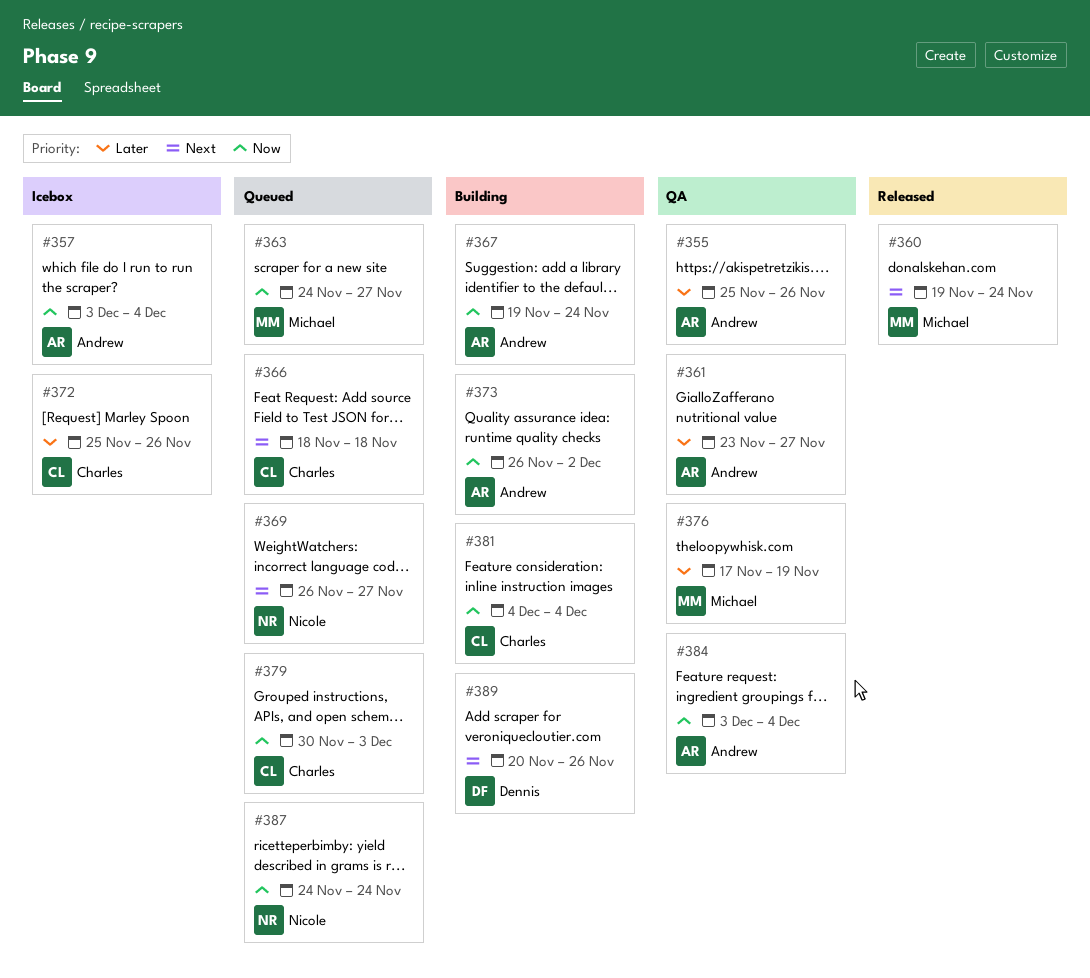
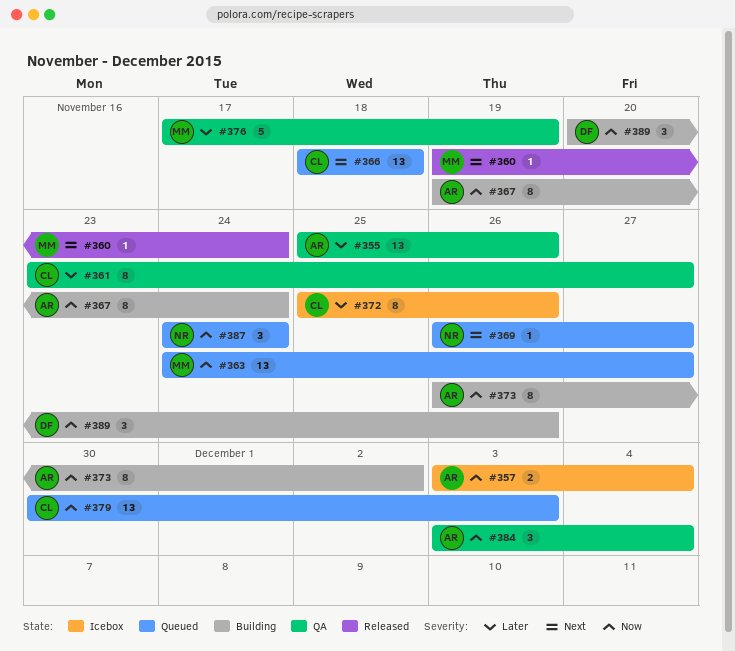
#361, owner: Andrew -> Charles
#381: present -> none
#389, priority: Next -> Now

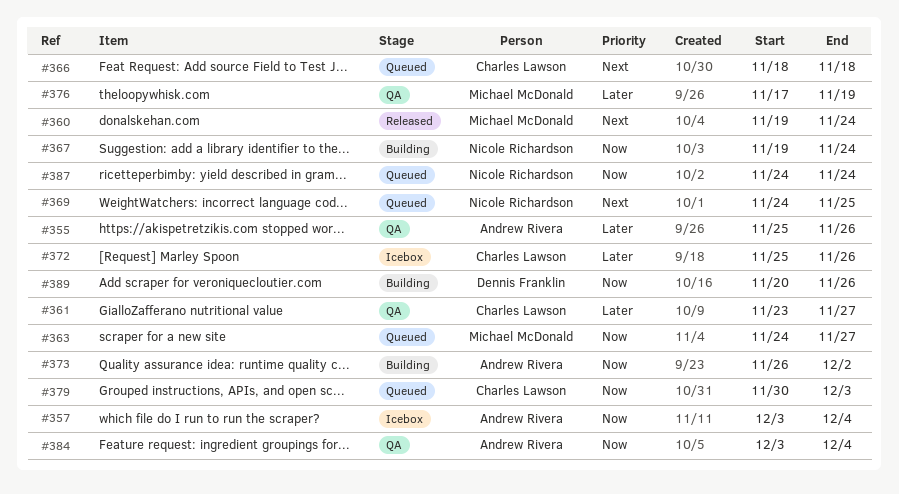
#367, owner: Andrew Rivera -> Nicole Richardson
#369, start: Nov 26 -> Nov 24
#369, due: Nov 27 -> Nov 25

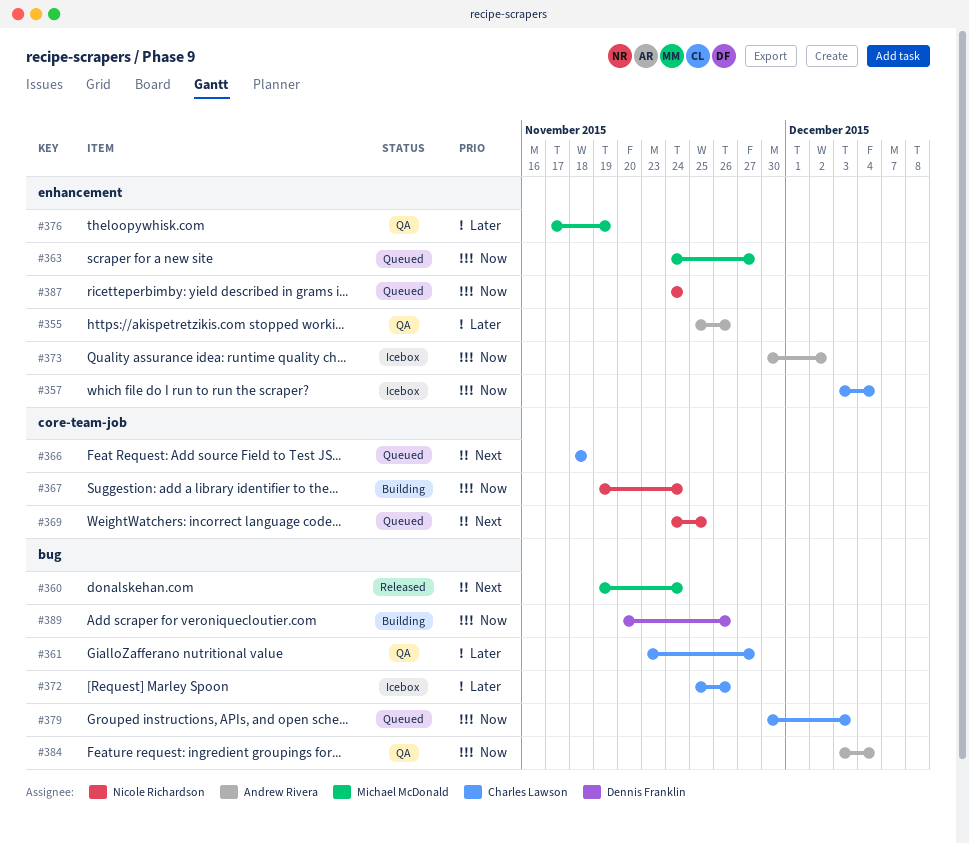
#357, owner: Andrew Rivera -> Charles Lawson
#373, status: Building -> Icebox
#373, start: Nov 26 -> Nov 30

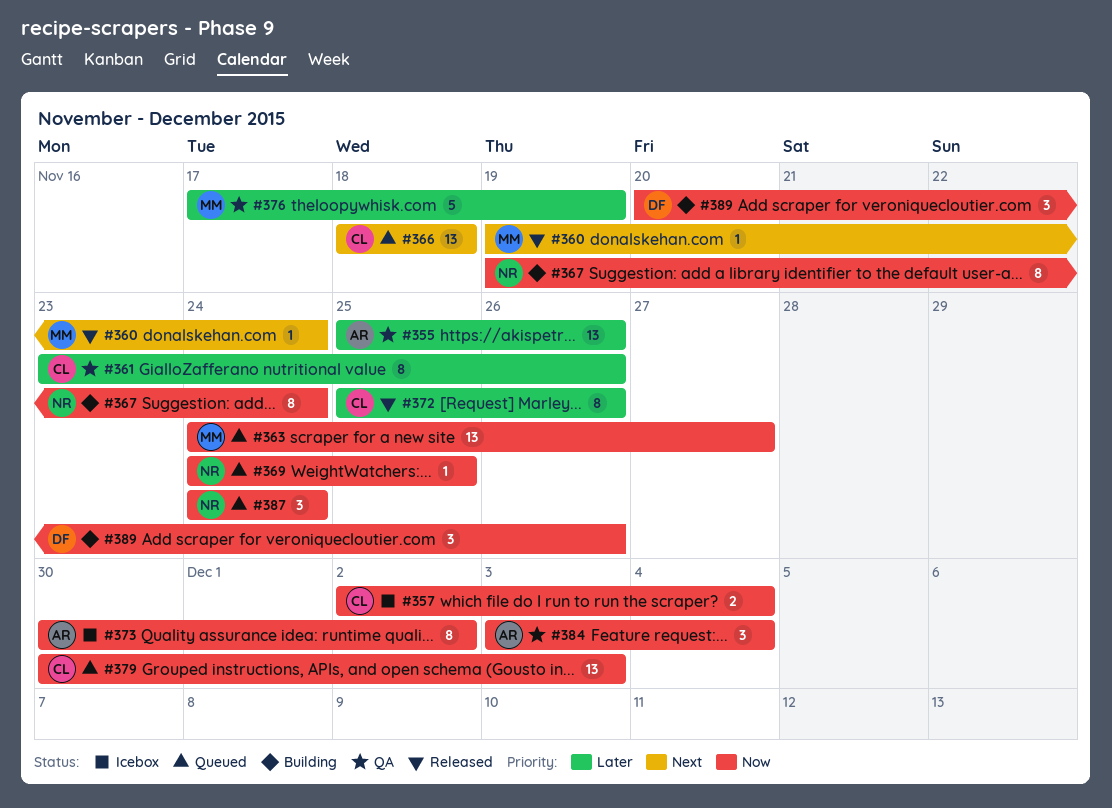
#357, start: Dec 3 -> Dec 2
#361, due: Nov 27 -> Nov 26
#369, priority: Next -> Now
#372, status: Icebox -> Released

